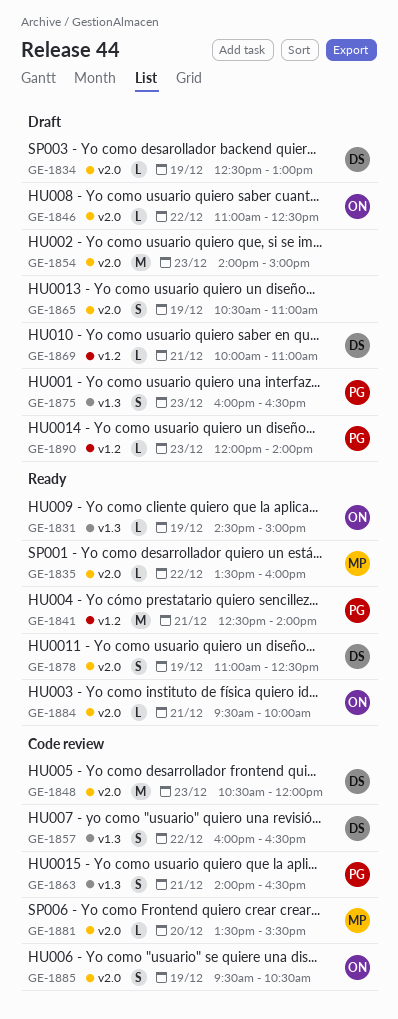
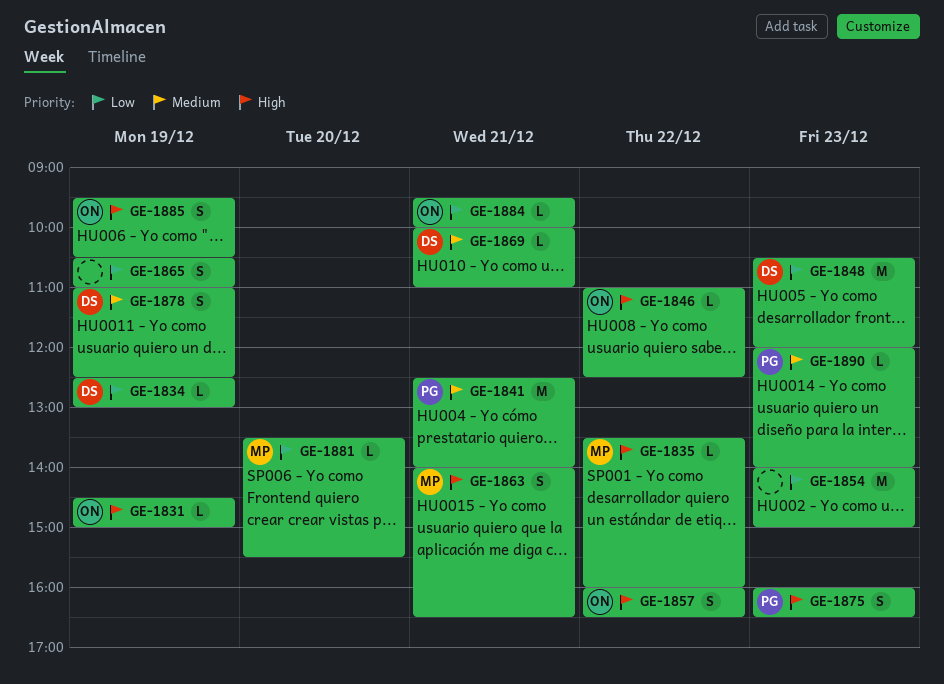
GE-1857, owner: DS -> ON
GE-1863, owner: PG -> MP

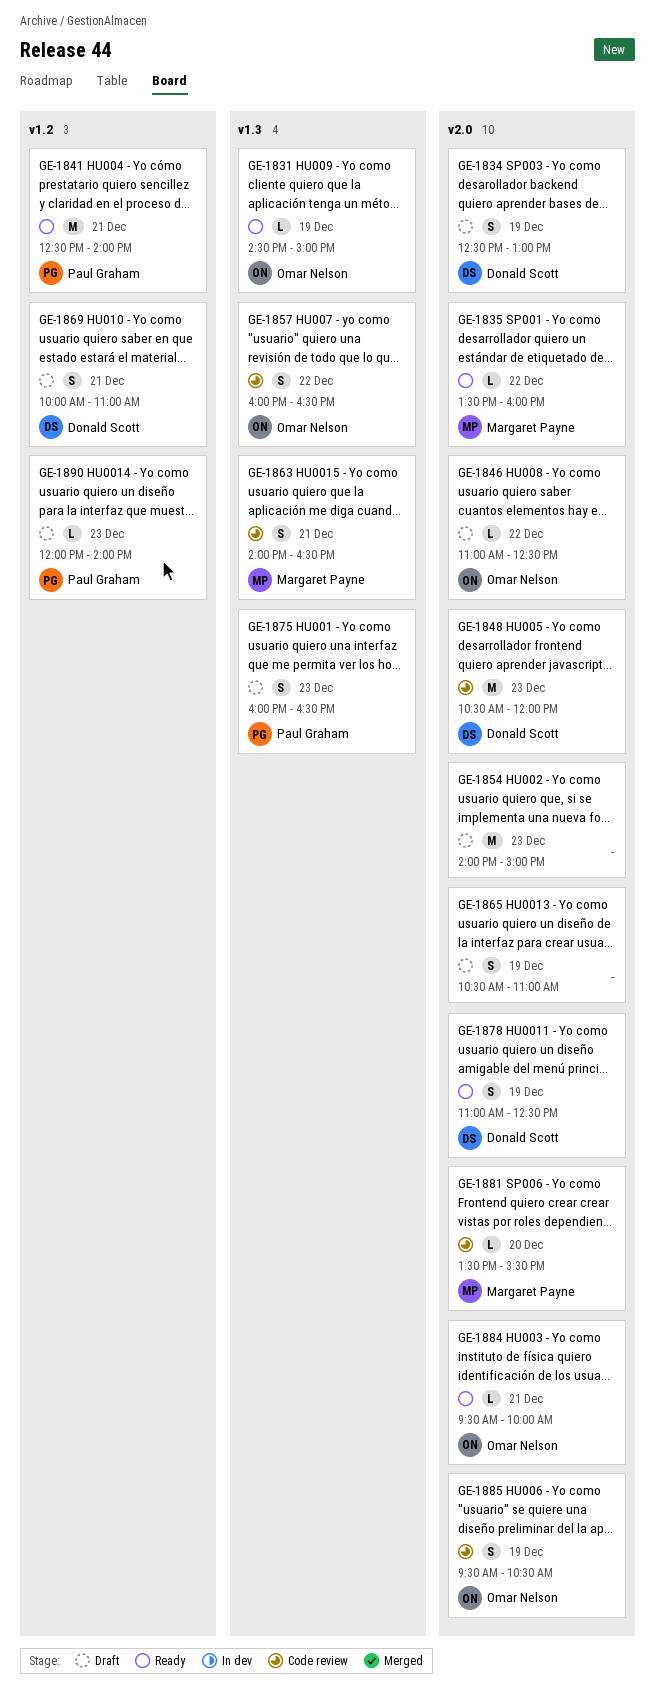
GE-1834, estimate: L -> S
GE-1869, estimate: L -> S

